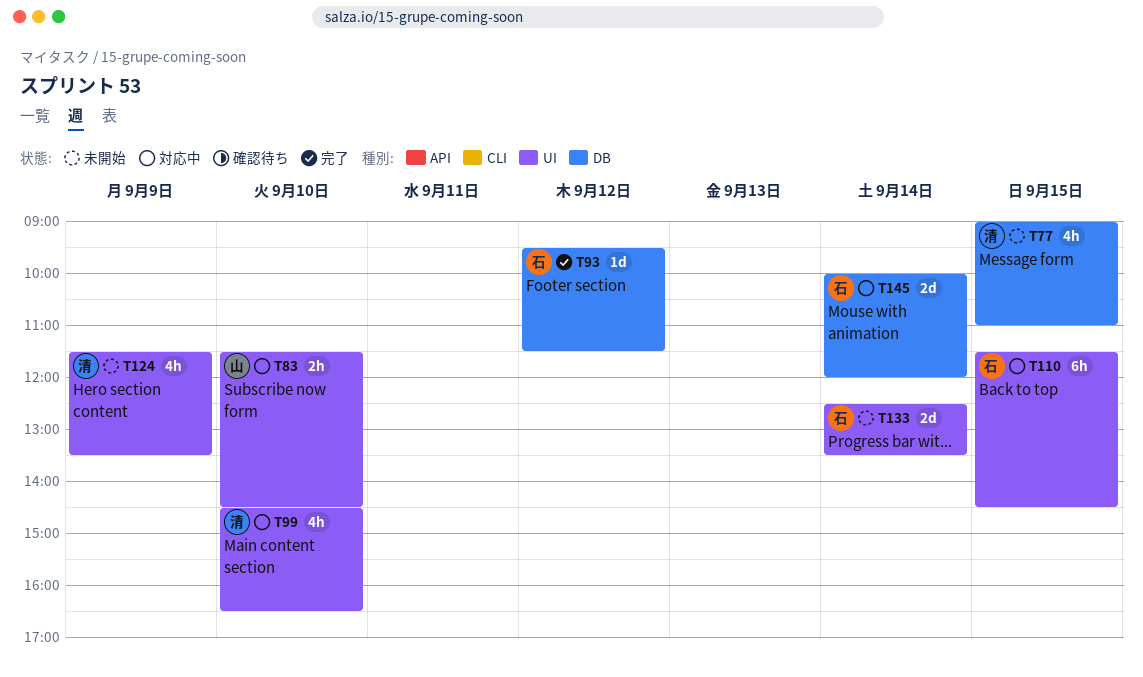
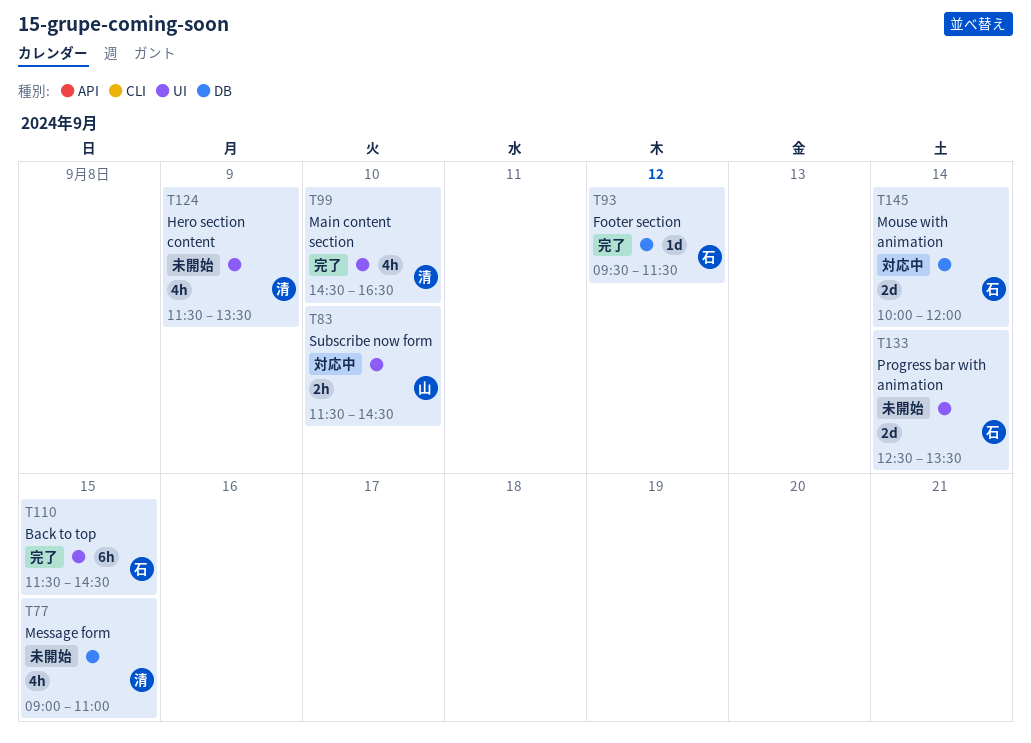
T99, status: 対応中 -> 完了
T110, status: 対応中 -> 完了

